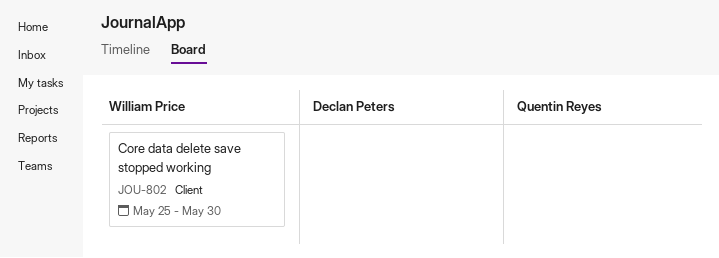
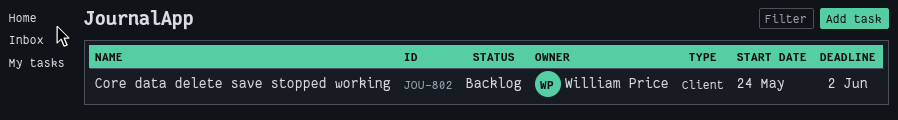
JOU-802, start: May 25 -> May 24
JOU-802, due: May 30 -> Jun 2

